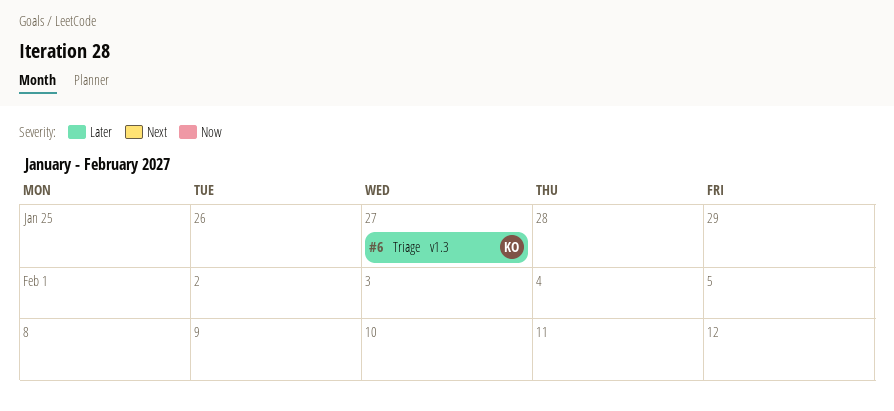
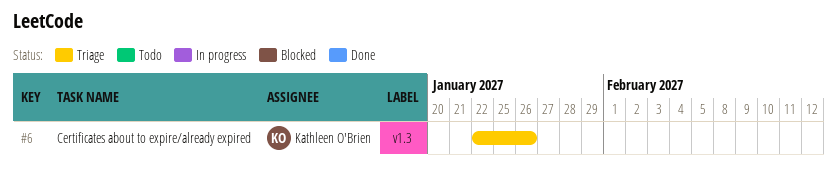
#6, due: Jan 27 -> Jan 26

